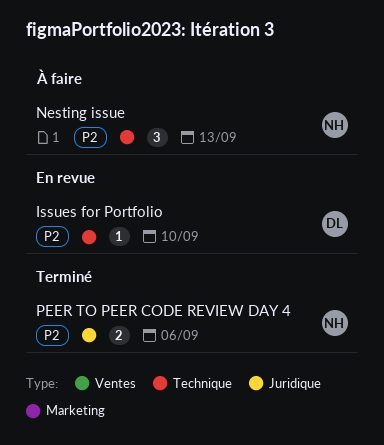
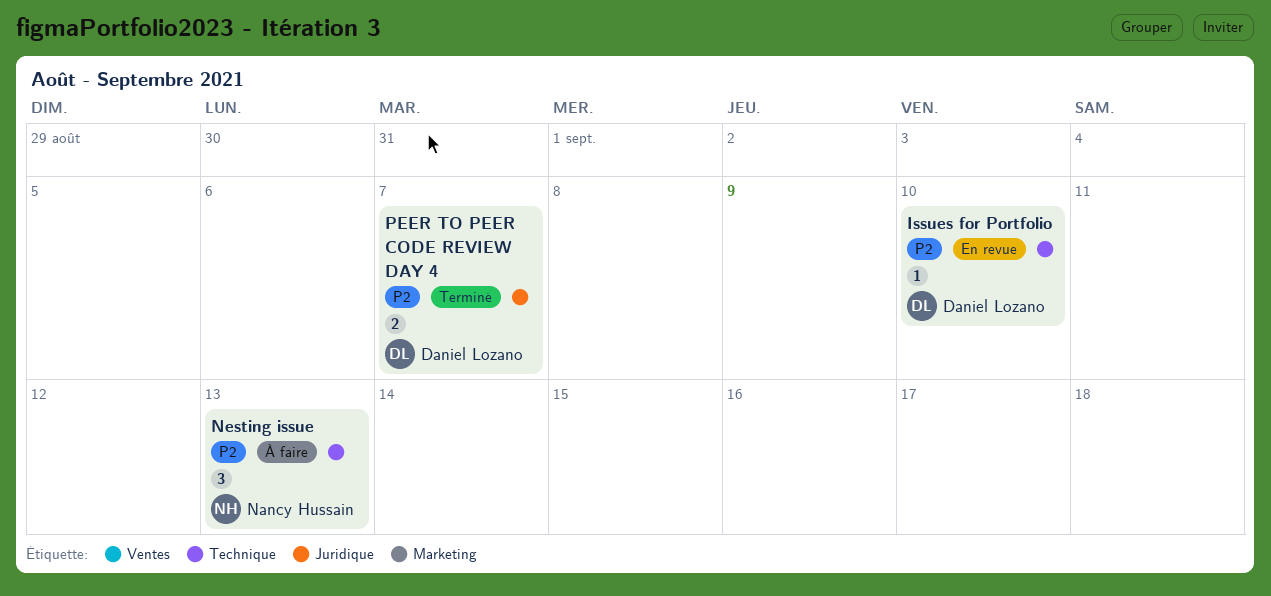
PEER TO PEER CODE REVIEW DAY 4, owner: Nancy Hussain -> Daniel Lozano
PEER TO PEER CODE REVIEW DAY 4, due: Sep 6 -> Sep 7

